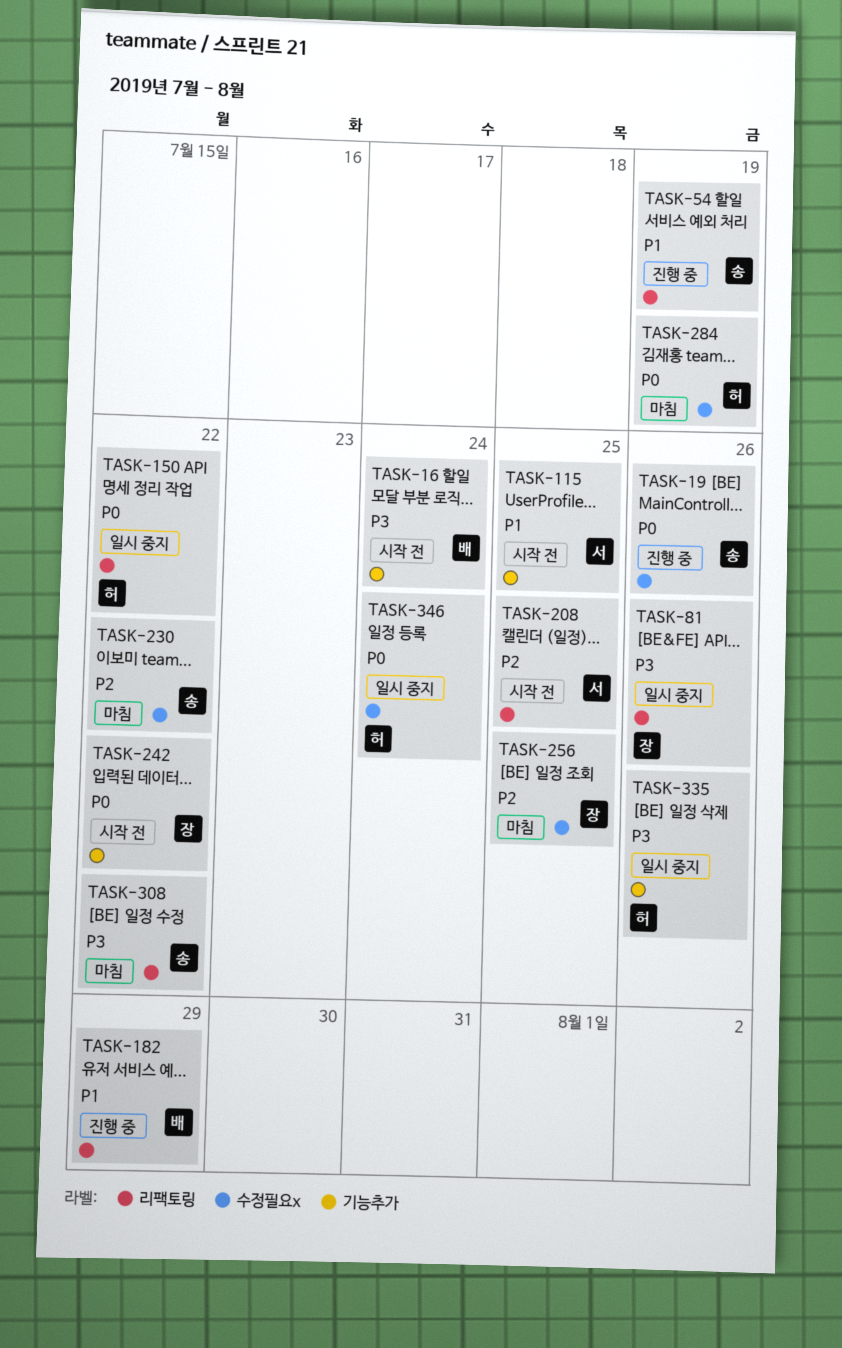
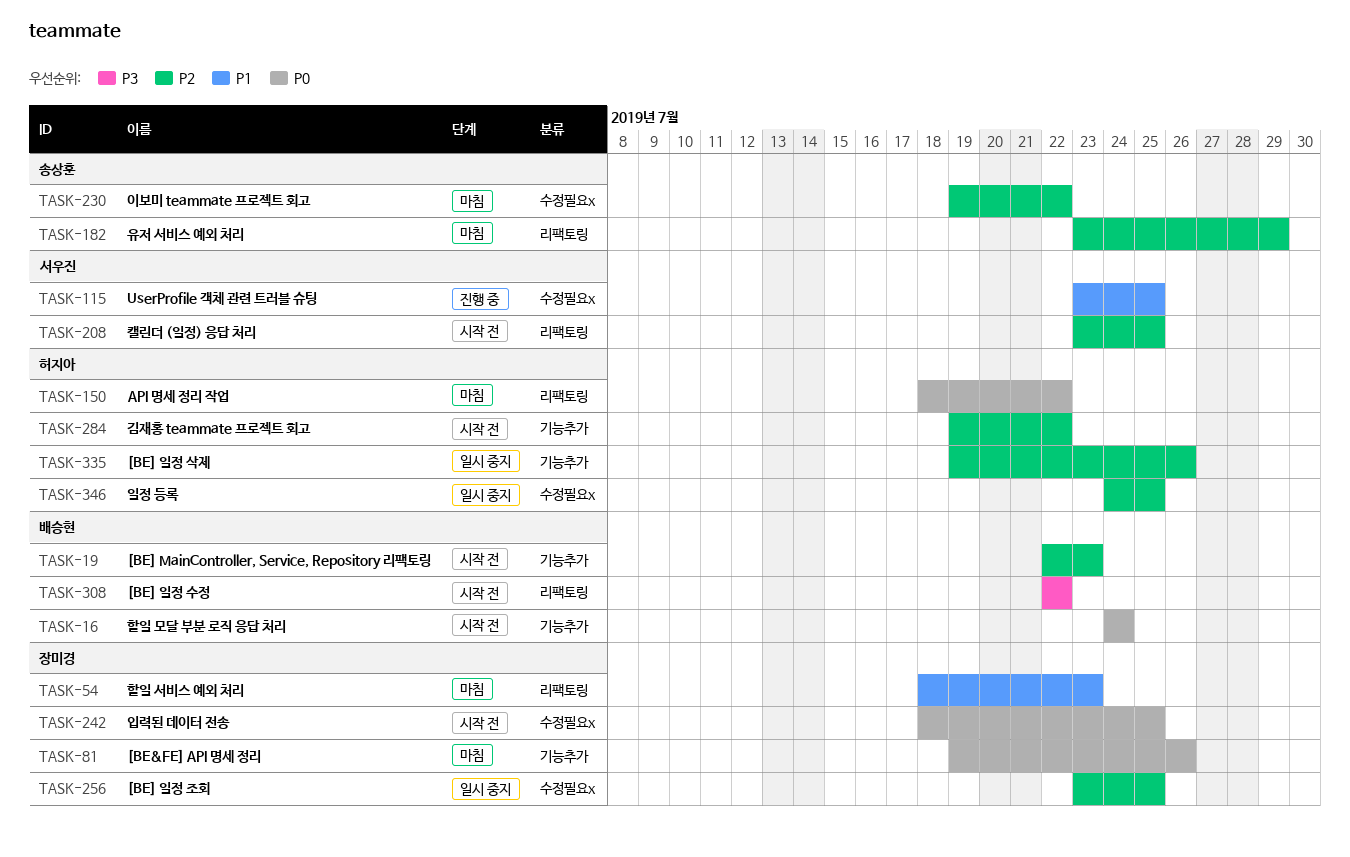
TASK-16, priority: P3 -> P0
TASK-19, status: 진행 중 -> 시작 전
TASK-19, owner: 송상훈 -> 배승현
TASK-19, priority: P0 -> P2
TASK-19, label: 수정필요x -> 기능추가
TASK-19, due: Jul 26 -> Jul 23
TASK-54, status: 진행 중 -> 마침
TASK-54, owner: 송상훈 -> 장미경
TASK-54, due: Jul 19 -> Jul 23
TASK-81, status: 일시 중지 -> 마침
TASK-81, priority: P3 -> P0
TASK-81, label: 리팩토링 -> 기능추가
TASK-115, status: 시작 전 -> 진행 중
TASK-115, label: 기능추가 -> 수정필요x
TASK-150, status: 일시 중지 -> 마침
TASK-182, status: 진행 중 -> 마침
TASK-182, owner: 배승현 -> 송상훈
TASK-182, priority: P1 -> P2
TASK-242, label: 기능추가 -> 수정필요x
TASK-242, due: Jul 22 -> Jul 25
TASK-256, status: 마침 -> 일시 중지
TASK-284, status: 마침 -> 시작 전
TASK-284, priority: P0 -> P2
TASK-284, label: 수정필요x -> 기능추가
TASK-284, due: Jul 19 -> Jul 22
TASK-308, status: 마침 -> 시작 전
TASK-308, owner: 송상훈 -> 배승현
TASK-335, priority: P3 -> P2
TASK-346, priority: P0 -> P2
TASK-346, due: Jul 24 -> Jul 25

